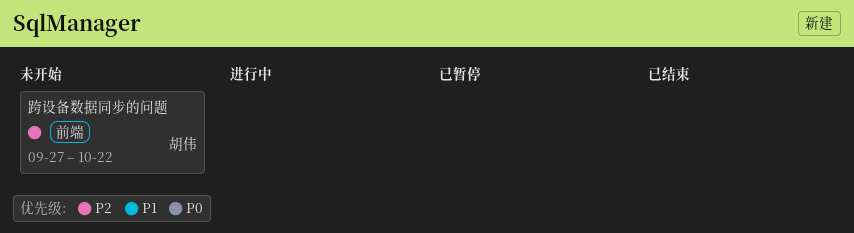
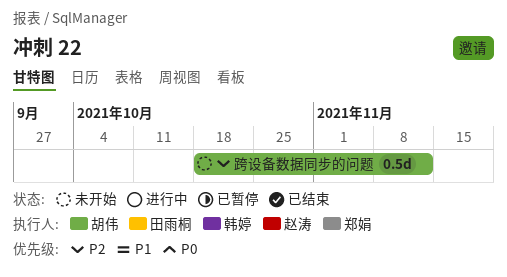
跨设备数据同步的问题, start: Sep 27 -> Oct 18
跨设备数据同步的问题, due: Oct 22 -> Nov 12

